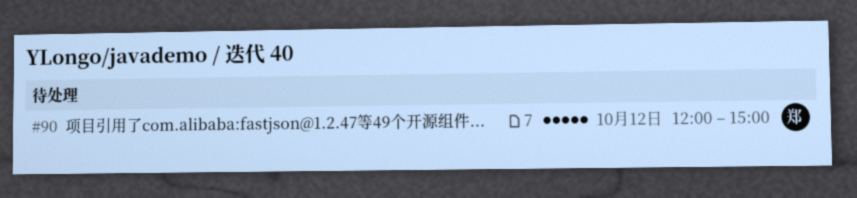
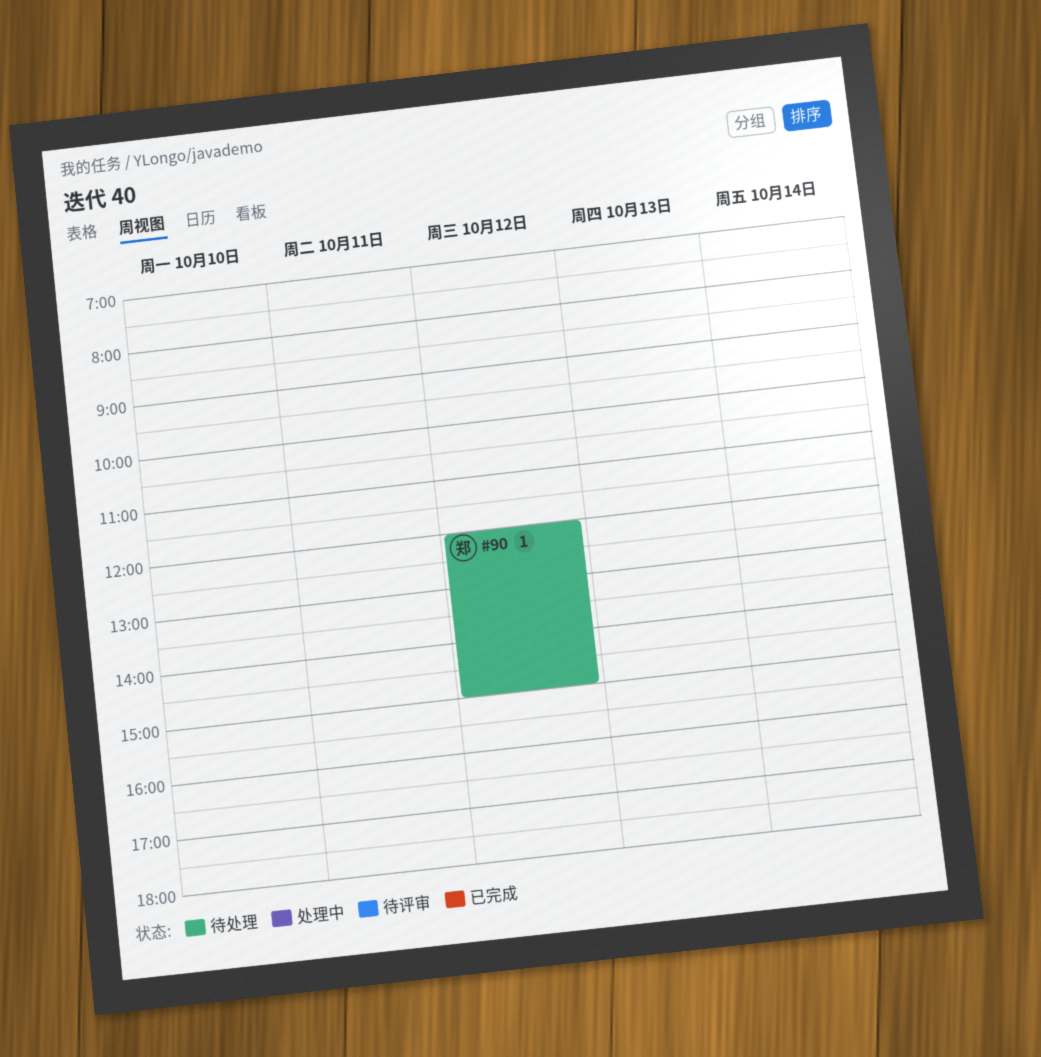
#90, estimate: 5 -> 1

